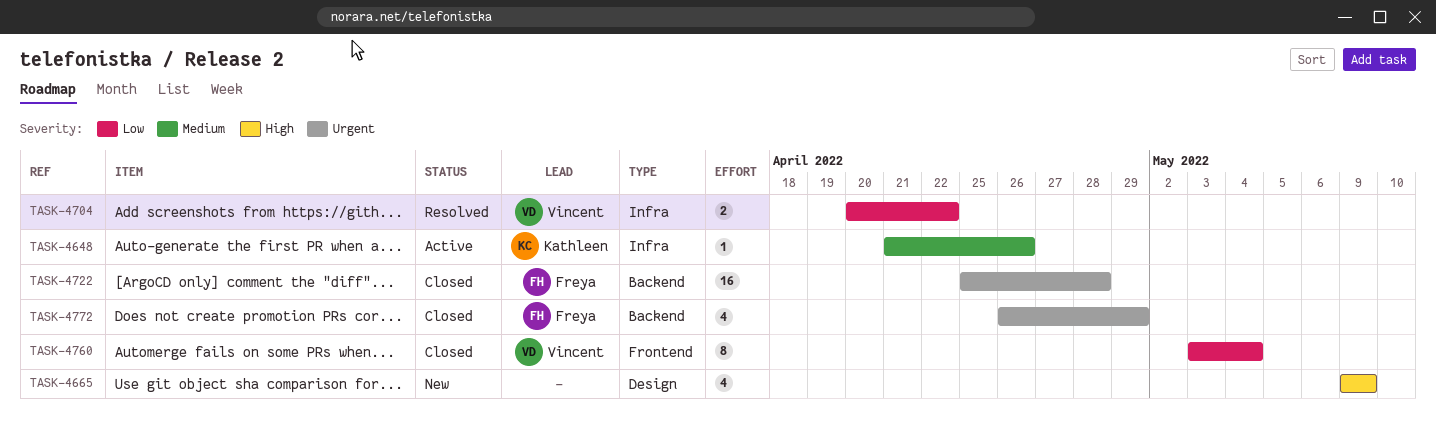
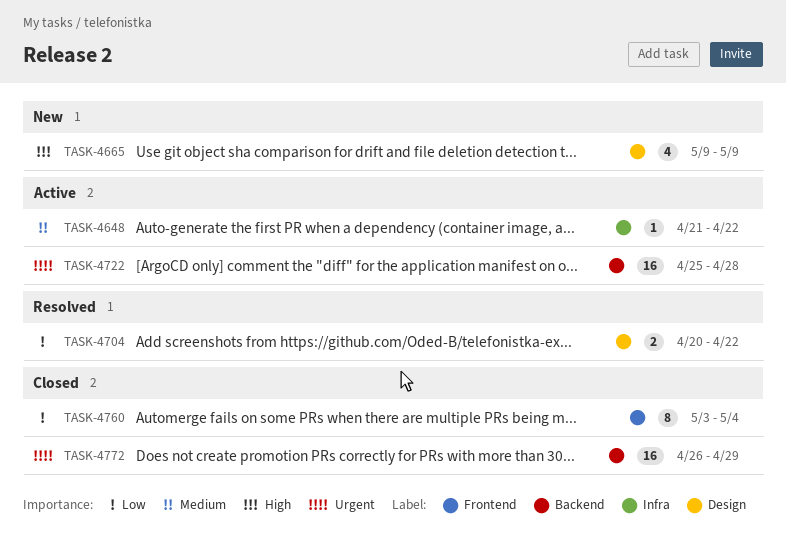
TASK-4648, due: Apr 26 -> Apr 22
TASK-4704, label: Infra -> Design
TASK-4722, status: Closed -> Active
TASK-4772, estimate: 4 -> 16

